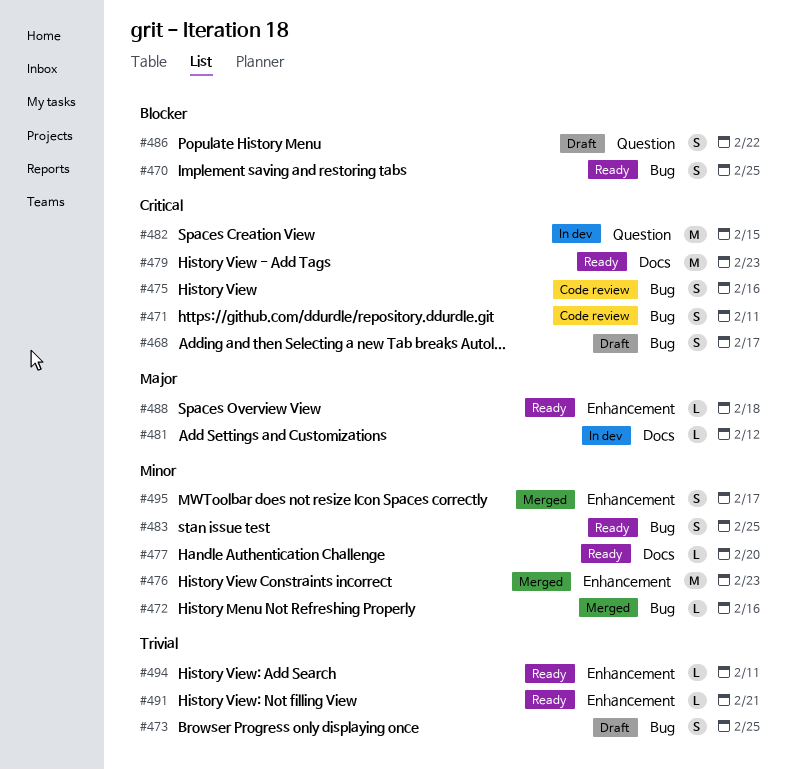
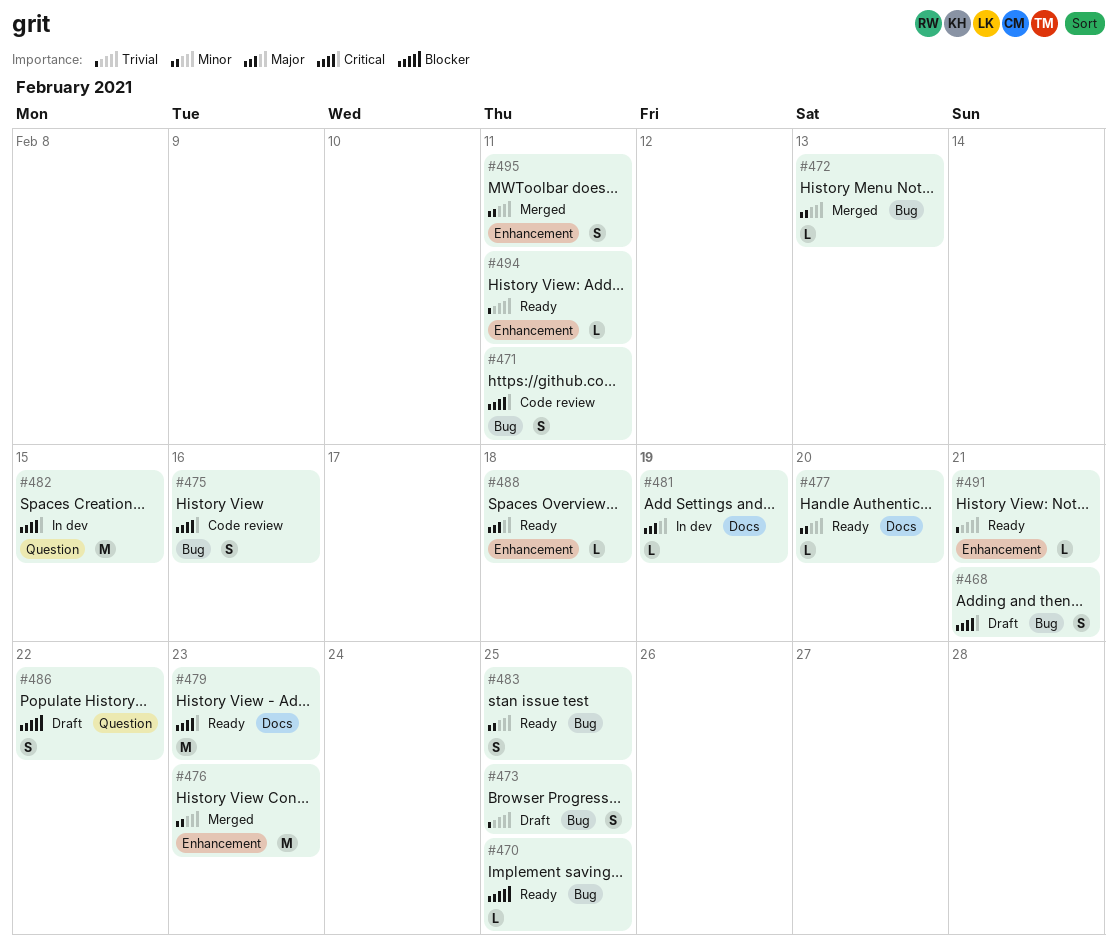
#468, due: Feb 17 -> Feb 21
#470, estimate: S -> L
#472, due: Feb 16 -> Feb 13
#481, due: Feb 12 -> Feb 19
#495, due: Feb 17 -> Feb 11

